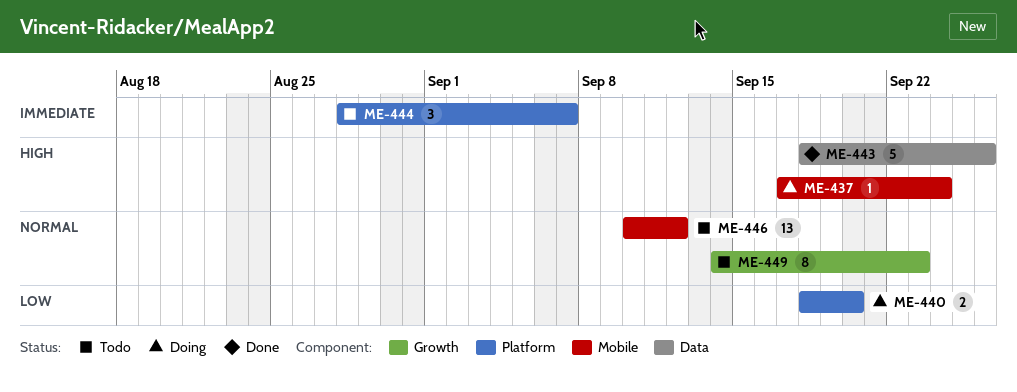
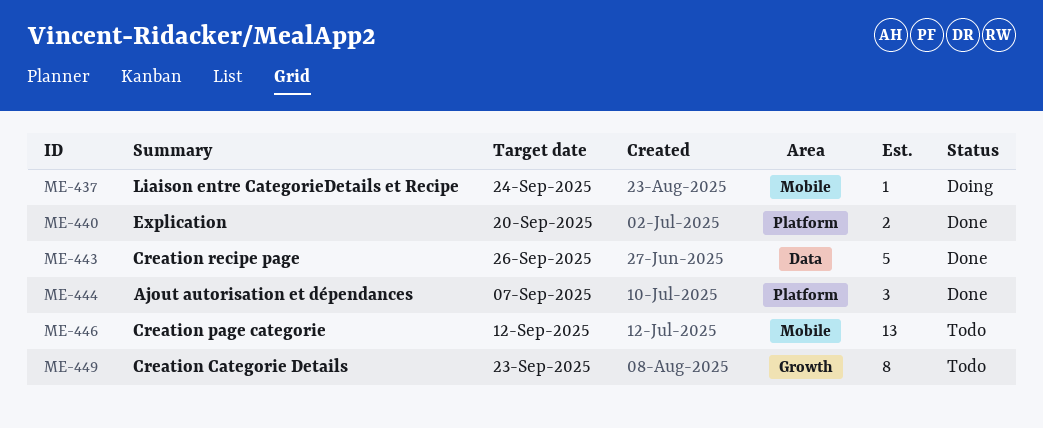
ME-440, status: Doing -> Done
ME-444, status: Todo -> Done

